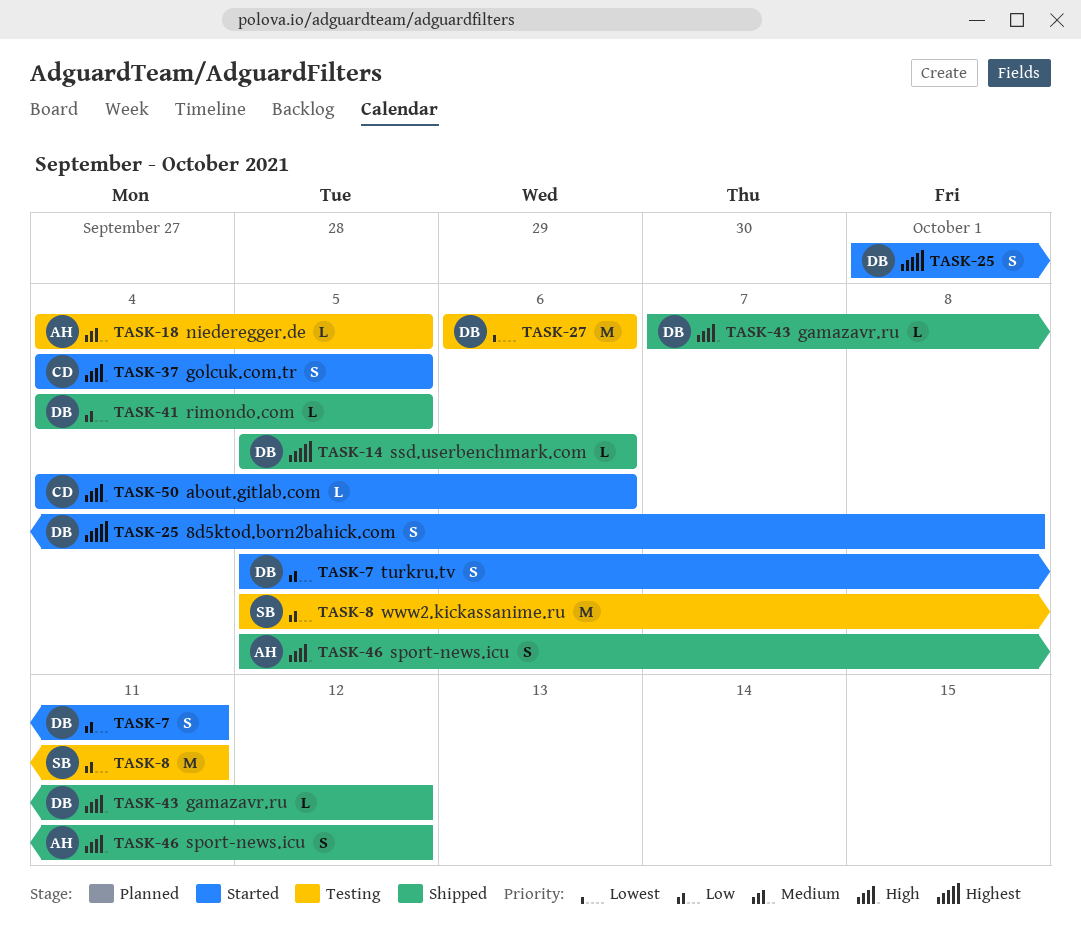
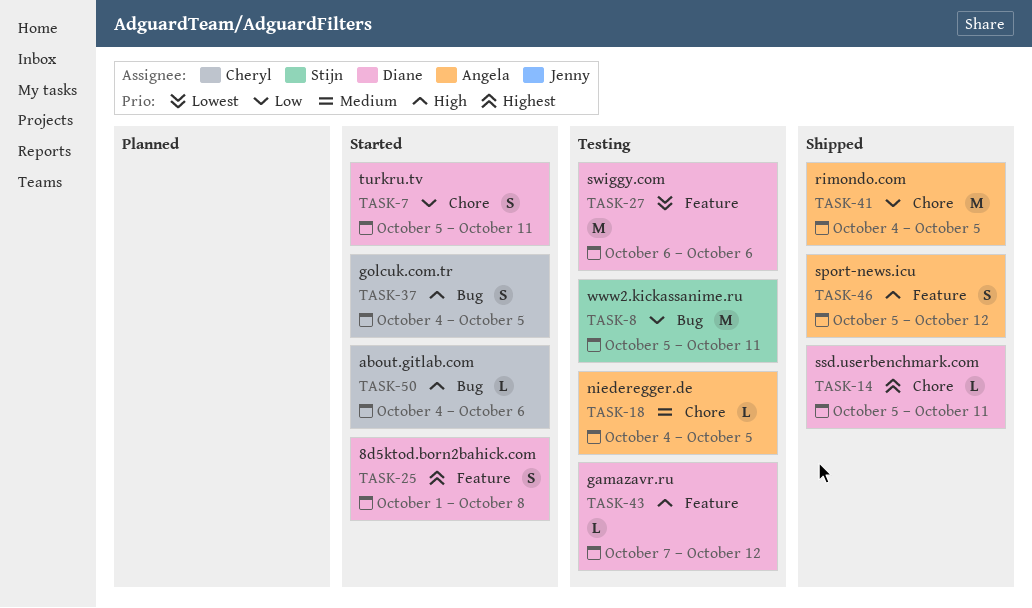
TASK-14, due: Oct 6 -> Oct 11
TASK-41, owner: Diane -> Angela
TASK-41, estimate: L -> M
TASK-43, status: Shipped -> Testing

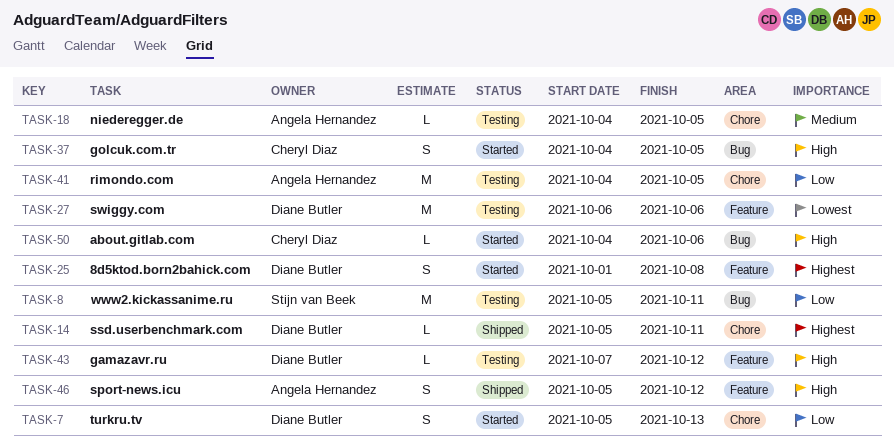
TASK-7, due: Oct 11 -> Oct 13
TASK-41, status: Shipped -> Testing

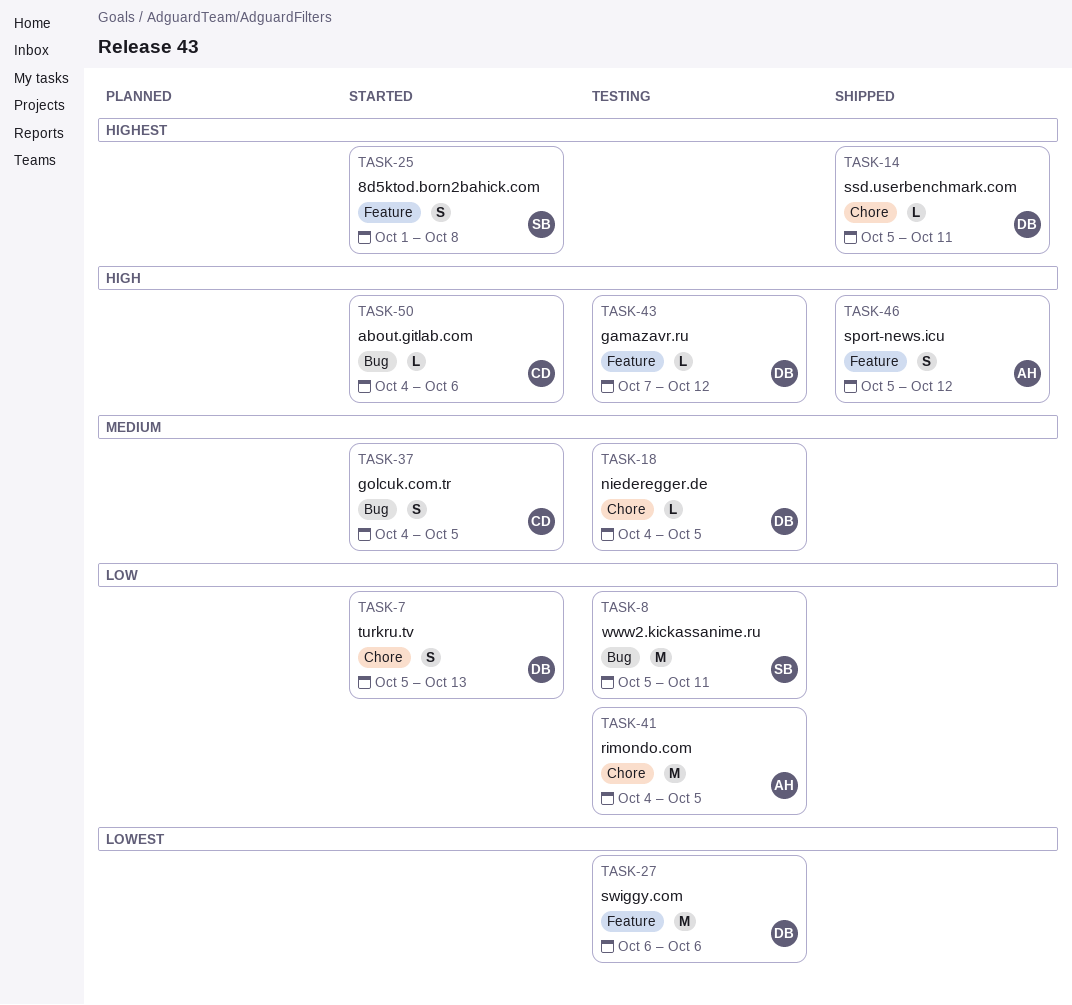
TASK-18, owner: Angela Hernandez -> Diane Butler
TASK-25, owner: Diane Butler -> Stijn van Beek
TASK-37, priority: High -> Medium

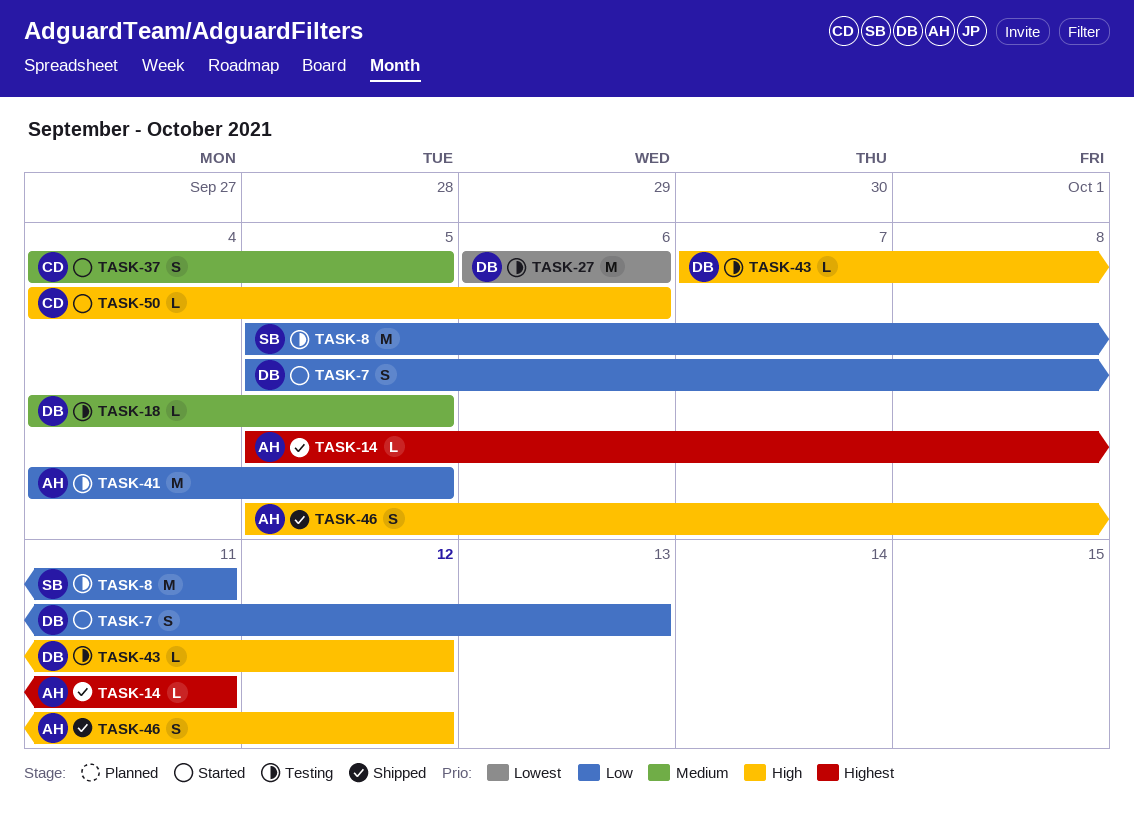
TASK-14, owner: DB -> AH
TASK-25: present -> none

